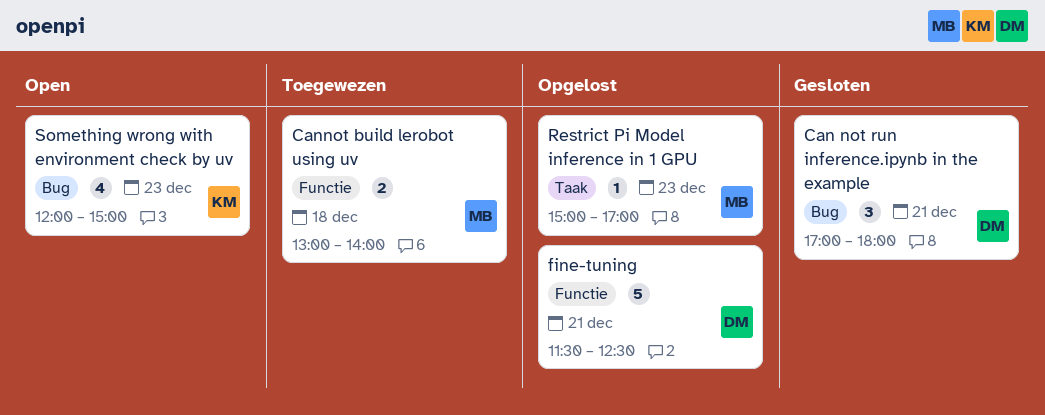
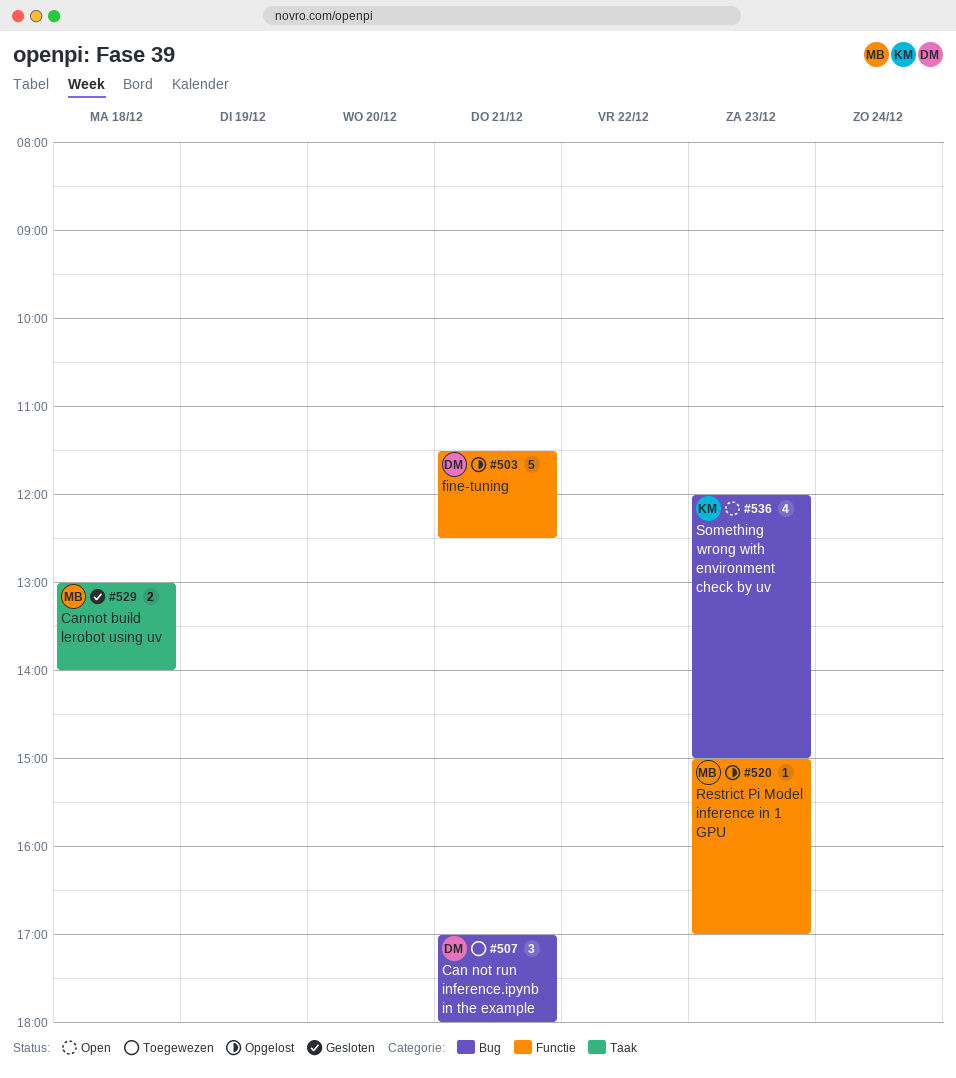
Can not run inference.ipynb in the example, status: Gesloten -> Toegewezen
Cannot build lerobot using uv, status: Toegewezen -> Gesloten
Cannot build lerobot using uv, label: Functie -> Taak
Restrict Pi Model inference in 1 GPU, label: Taak -> Functie

